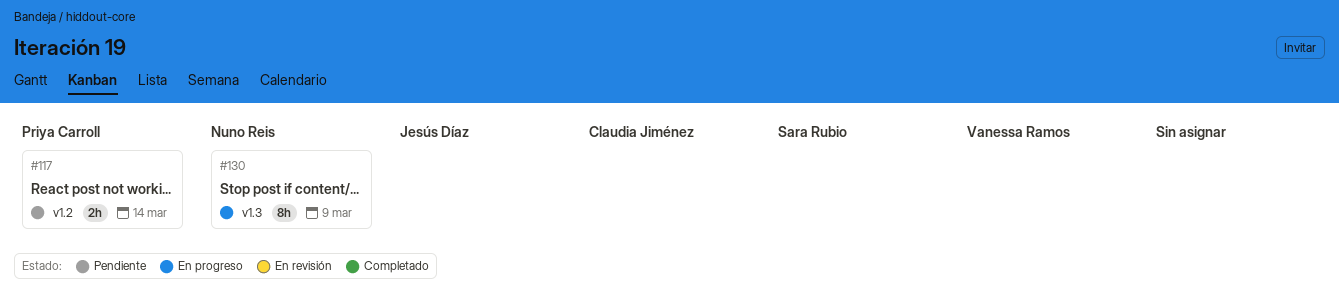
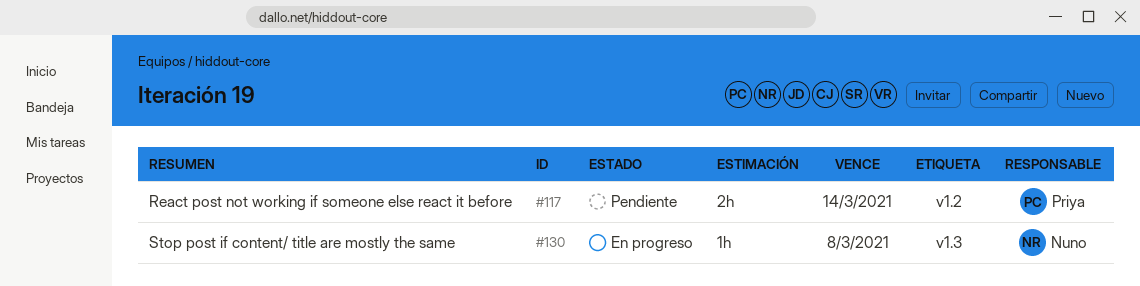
#130, estimate: 8h -> 1h
#130, due: Mar 9 -> Mar 8

